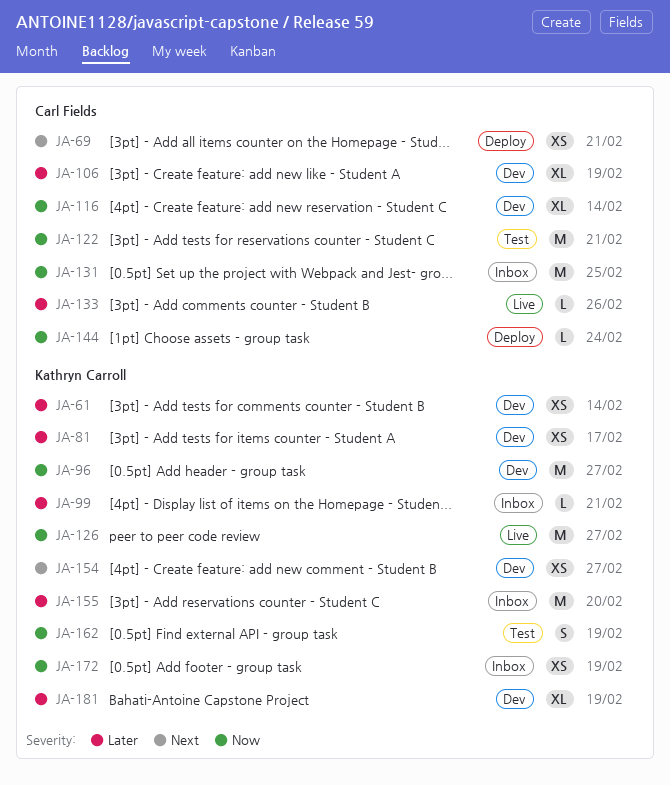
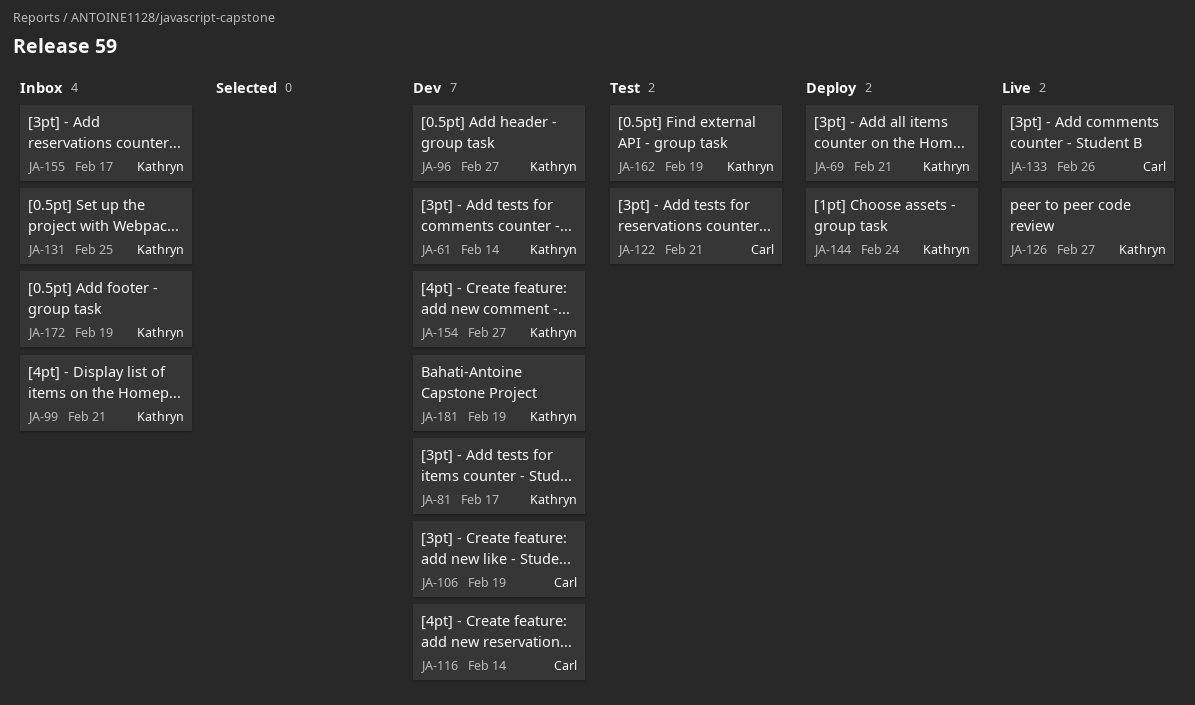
JA-69, owner: Carl Fields -> Kathryn Carroll
JA-131, owner: Carl Fields -> Kathryn Carroll
JA-144, owner: Carl Fields -> Kathryn Carroll
JA-155, due: Feb 20 -> Feb 17

